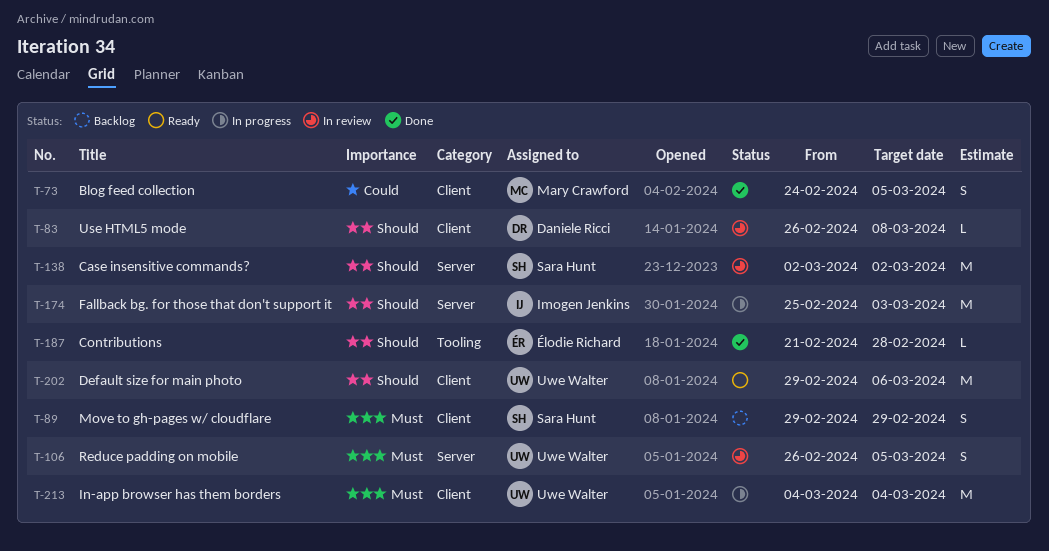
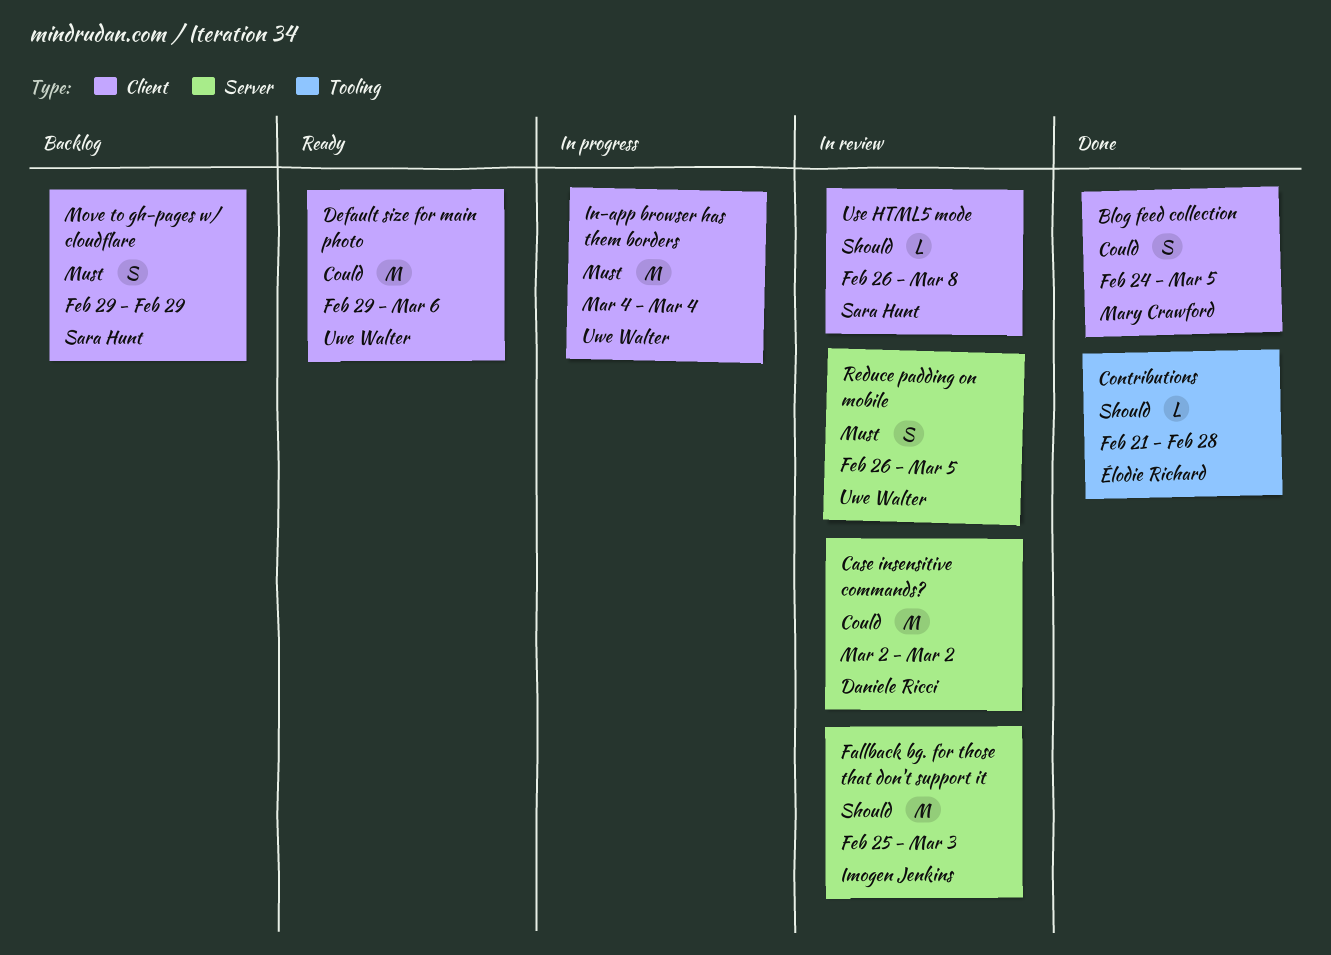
Case insensitive commands?, owner: Sara Hunt -> Daniele Ricci
Case insensitive commands?, priority: Should -> Could
Default size for main photo, priority: Should -> Could
Fallback bg. for those that don't support it, status: In progress -> In review
Use HTML5 mode, owner: Daniele Ricci -> Sara Hunt

